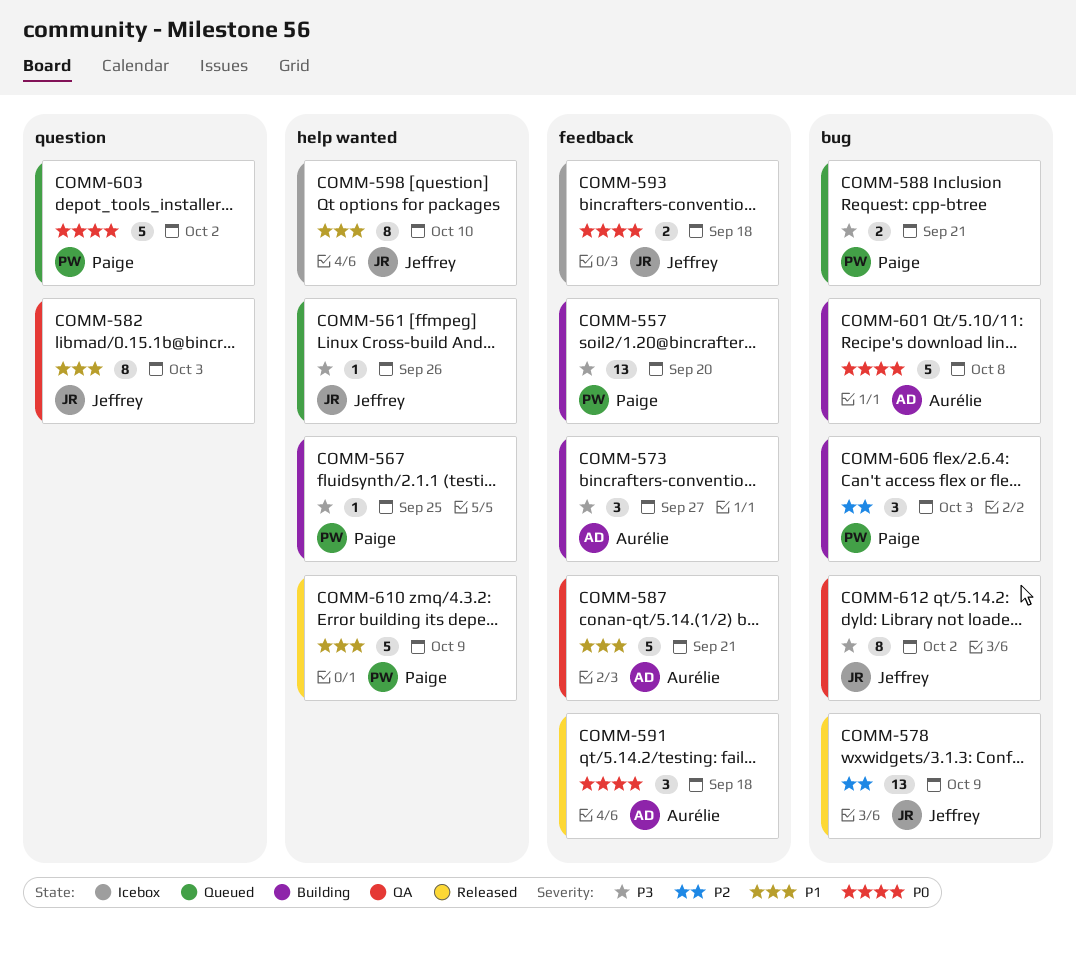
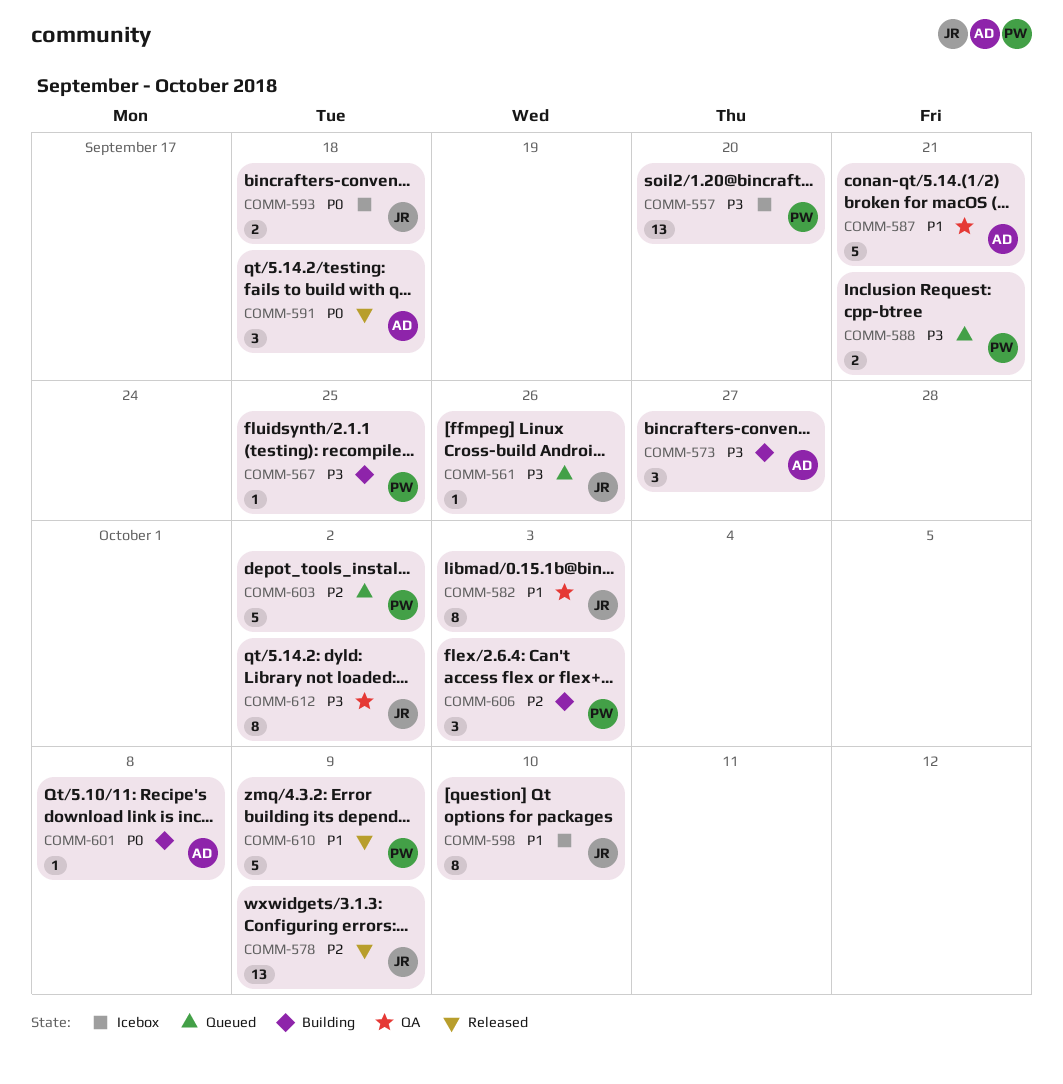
COMM-557, status: Building -> Icebox
COMM-601, estimate: 5 -> 1
COMM-603, priority: P0 -> P2

